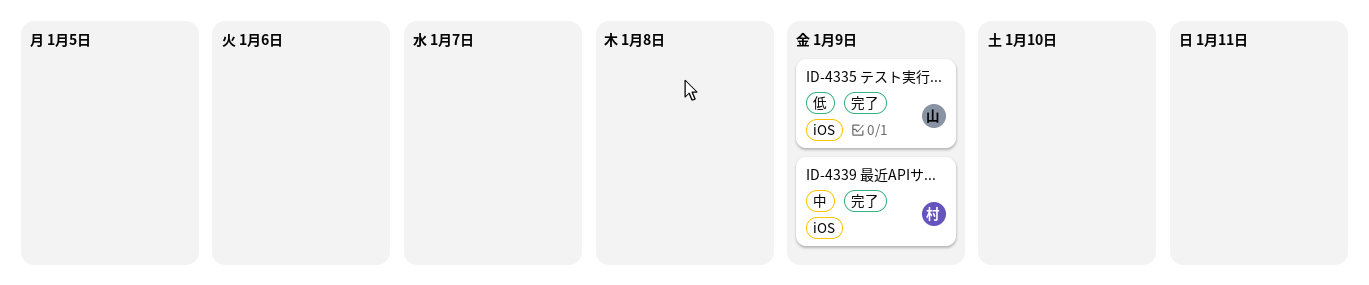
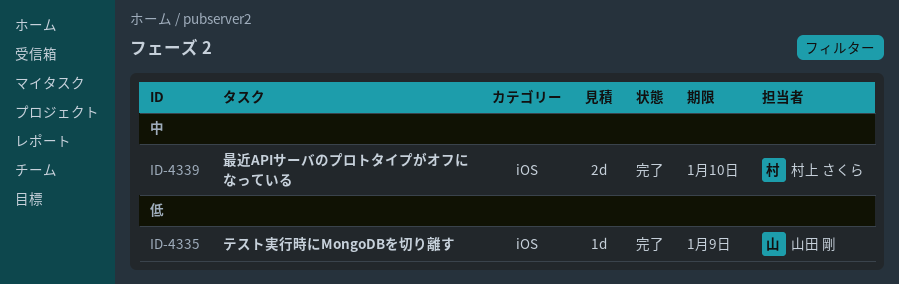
ID-4339, due: Jan 9 -> Jan 10

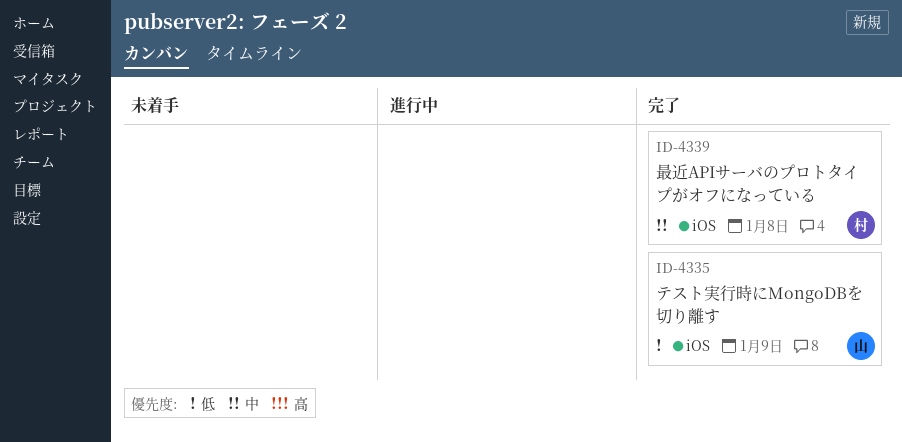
ID-4339, due: Jan 10 -> Jan 8

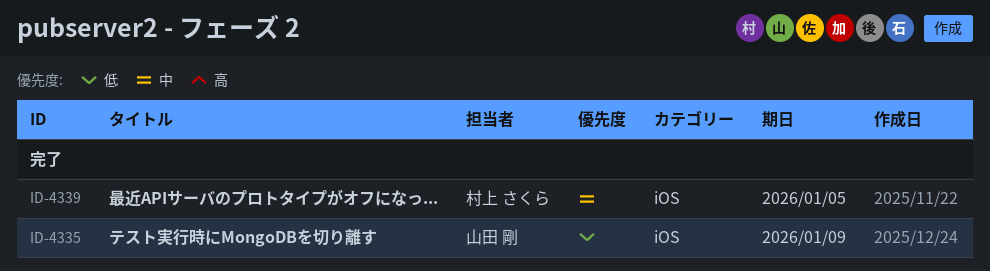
ID-4339, due: Jan 8 -> Jan 5

